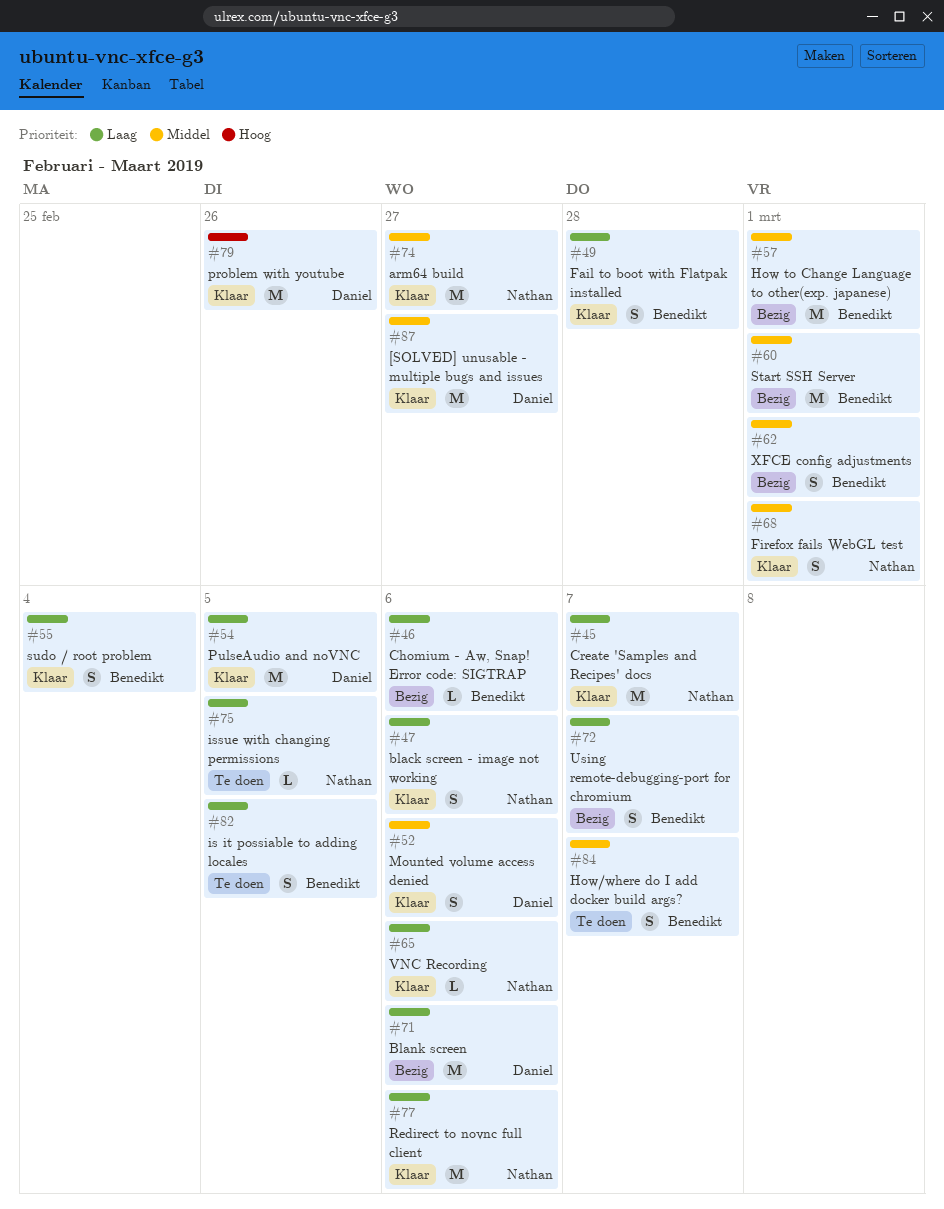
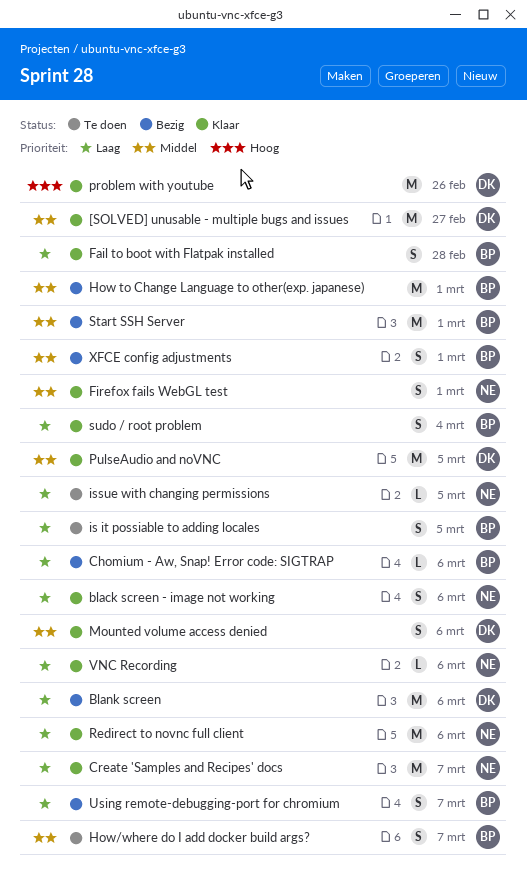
arm64 build: present -> none
PulseAudio and noVNC, priority: Laag -> Middel

